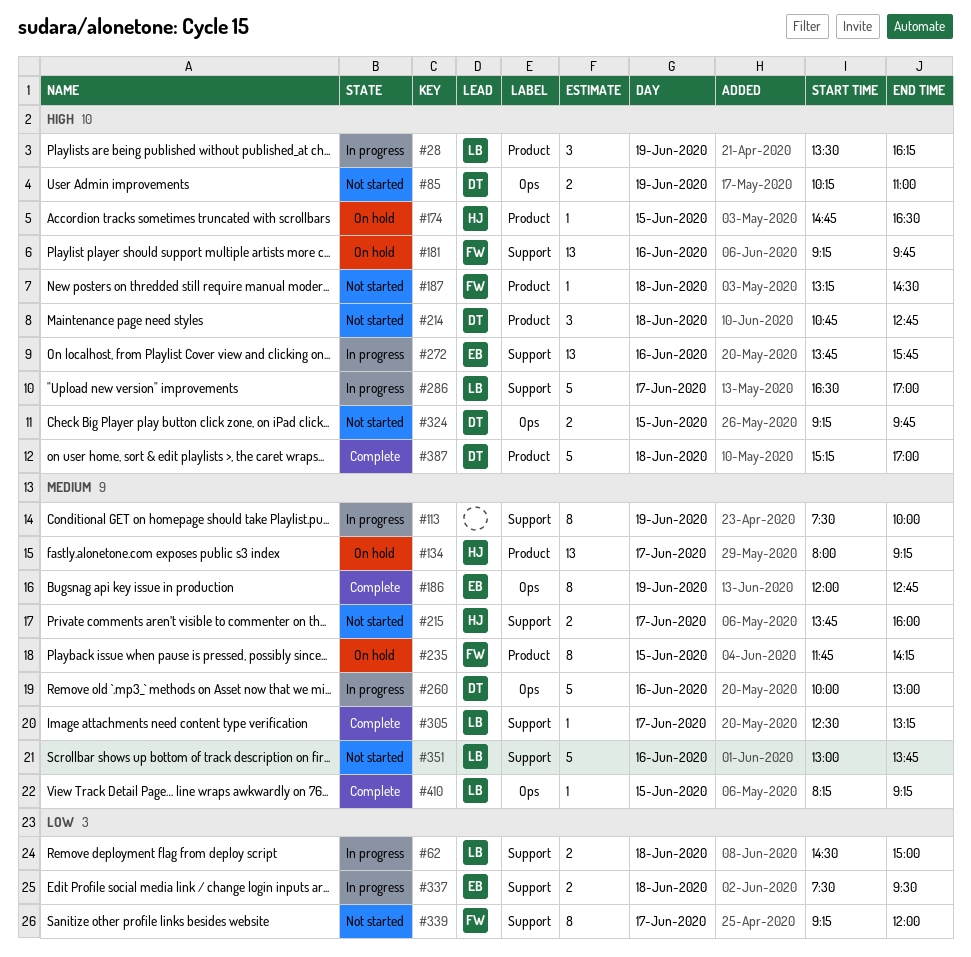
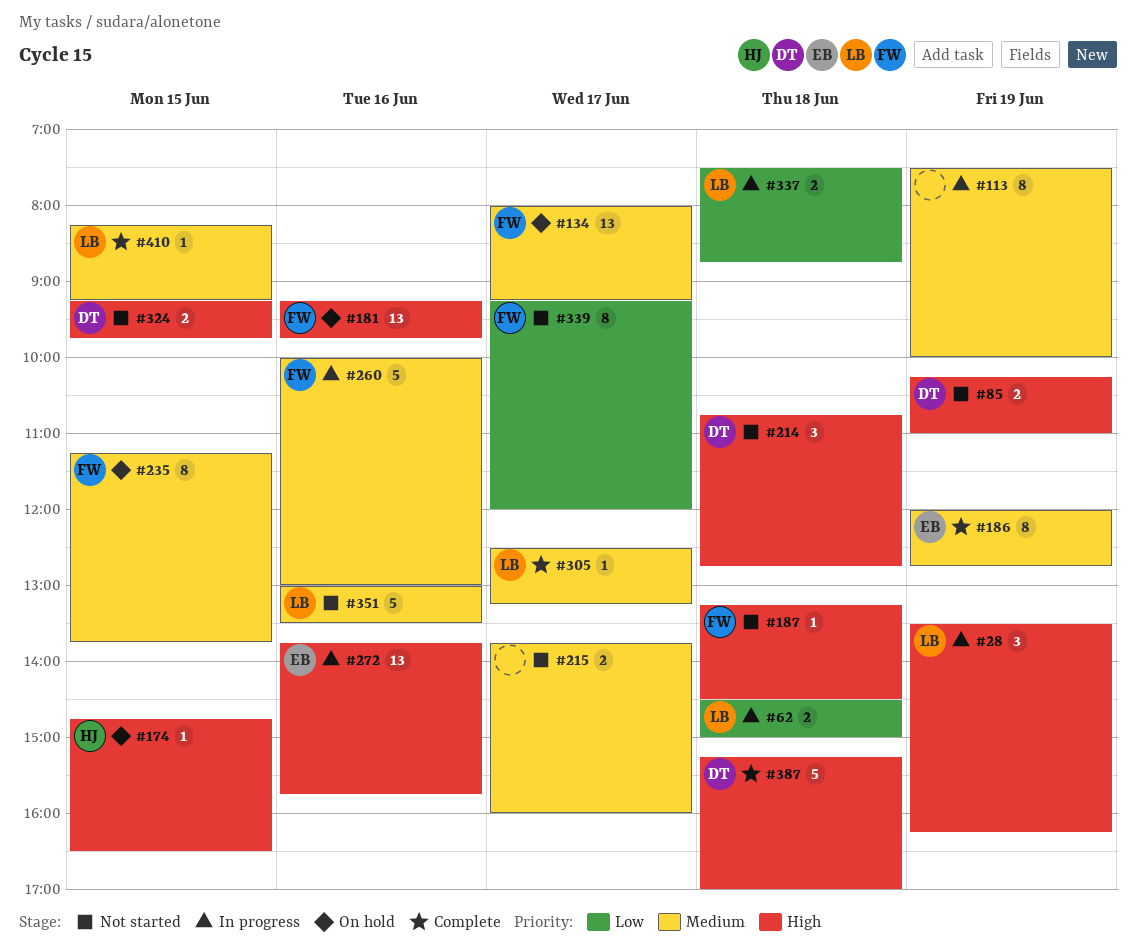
#134, owner: HJ -> FW
#215, owner: HJ -> none
#235, begins: 11:45 -> 11:15
#235, ends: 14:15 -> 13:45
#260, owner: DT -> FW
#286: present -> none
#337, owner: EB -> LB
#337, ends: 09:30 -> 08:45
#351, ends: 13:45 -> 13:30

